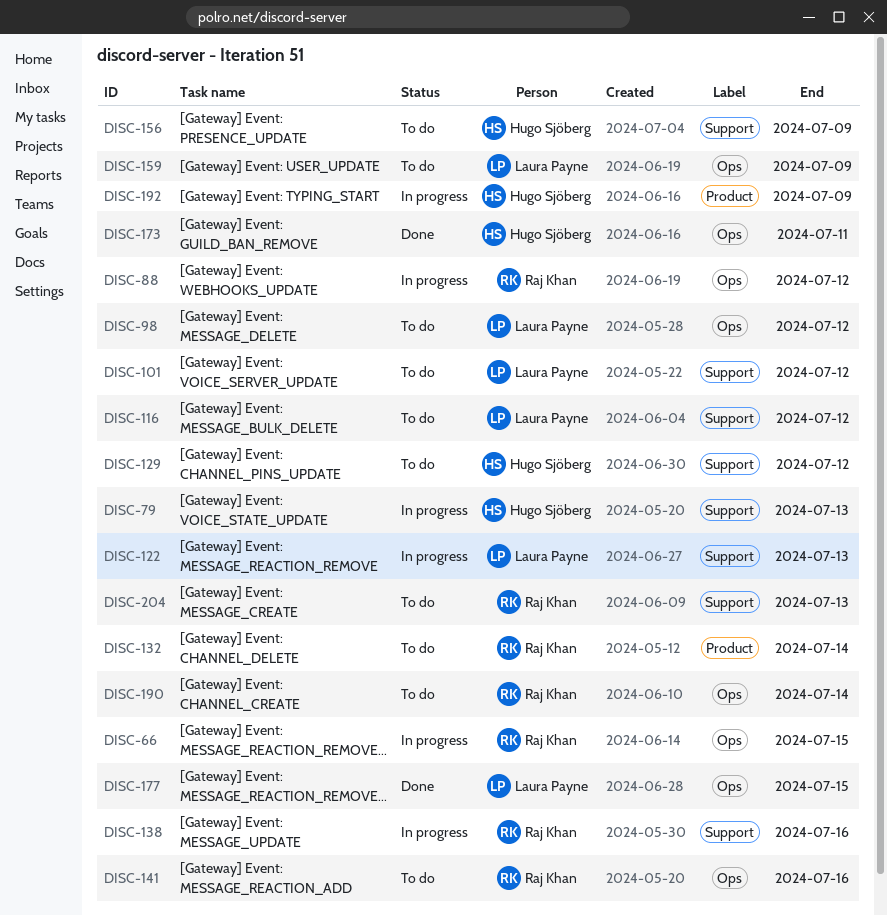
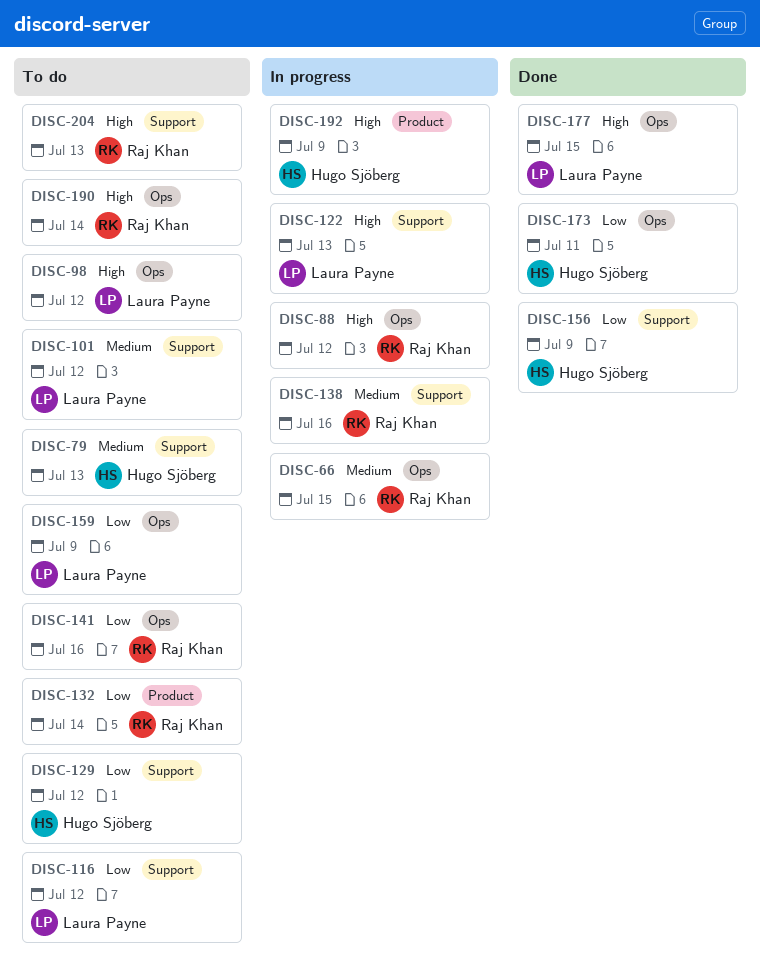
DISC-79, status: In progress -> To do
DISC-156, status: To do -> Done

